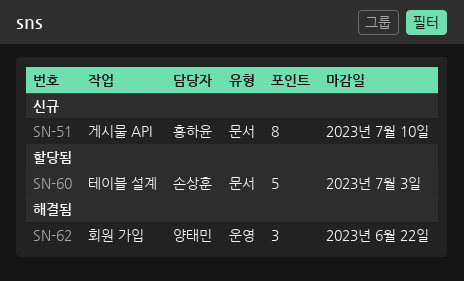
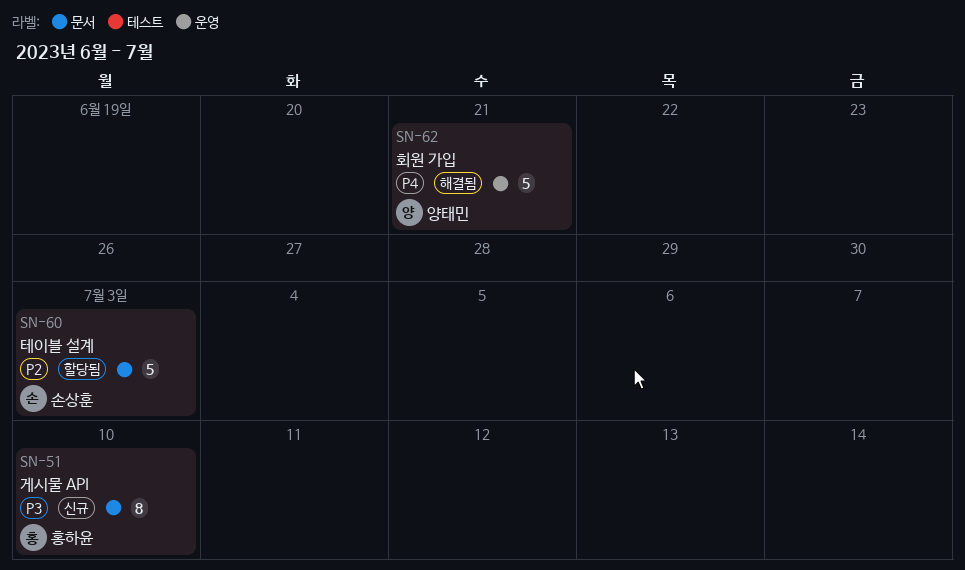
SN-62, estimate: 3 -> 5
SN-62, due: Jun 22 -> Jun 21

